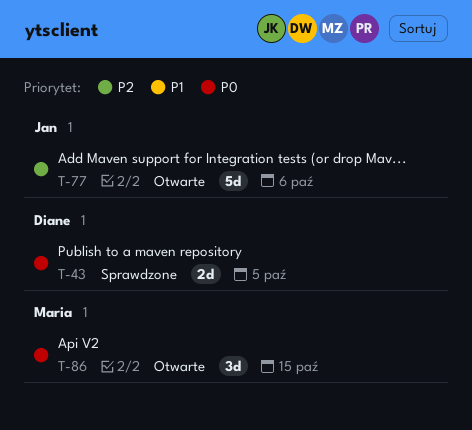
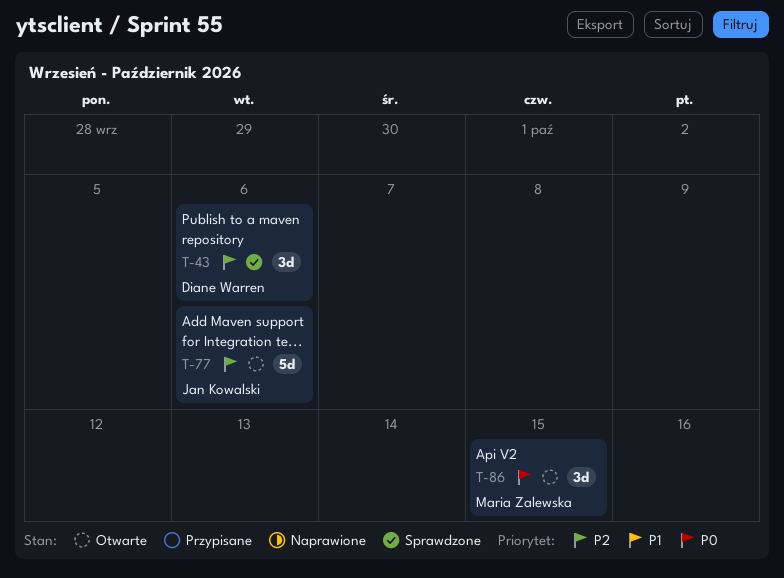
T-43, priority: P0 -> P2
T-43, estimate: 2d -> 3d
T-43, due: Oct 5 -> Oct 6

